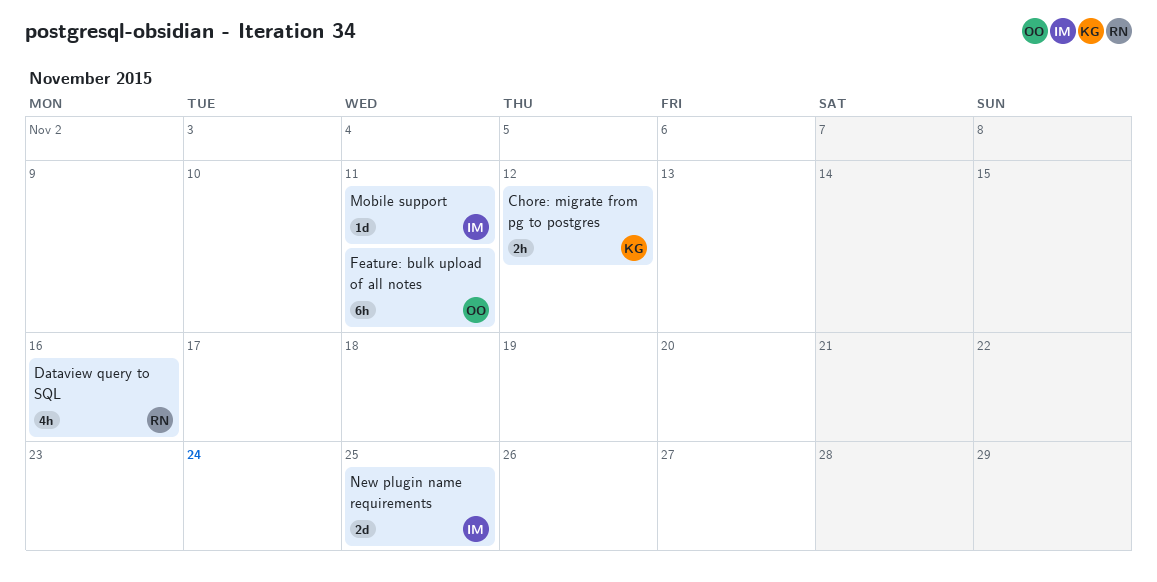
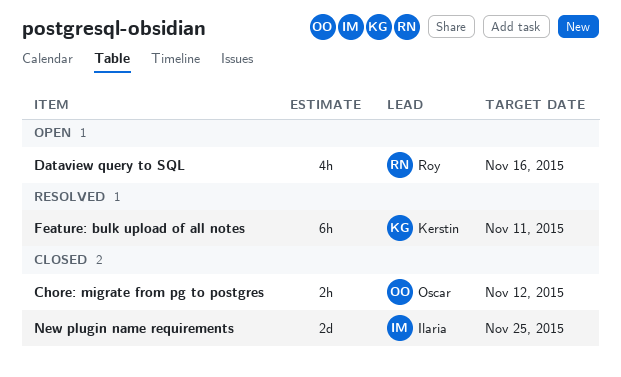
Chore: migrate from pg to postgres, owner: Kerstin -> Oscar
Feature: bulk upload of all notes, owner: Oscar -> Kerstin
Mobile support: present -> none

